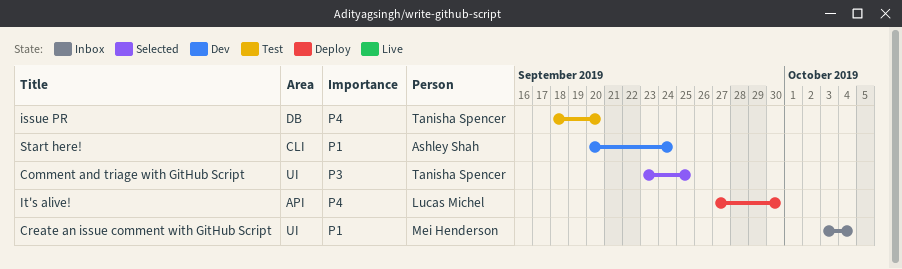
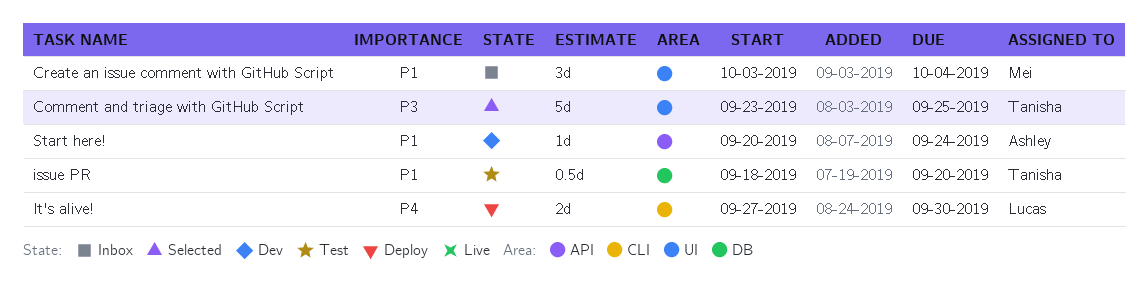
issue PR, priority: P4 -> P1
It's alive!, label: API -> CLI
Start here!, label: CLI -> API

